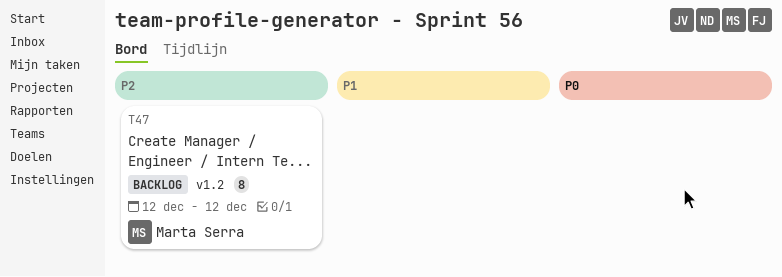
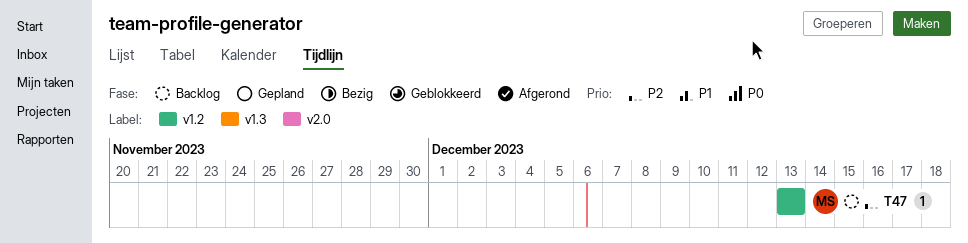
T47, estimate: 8 -> 1
T47, start: Dec 12 -> Dec 13
T47, due: Dec 12 -> Dec 13

